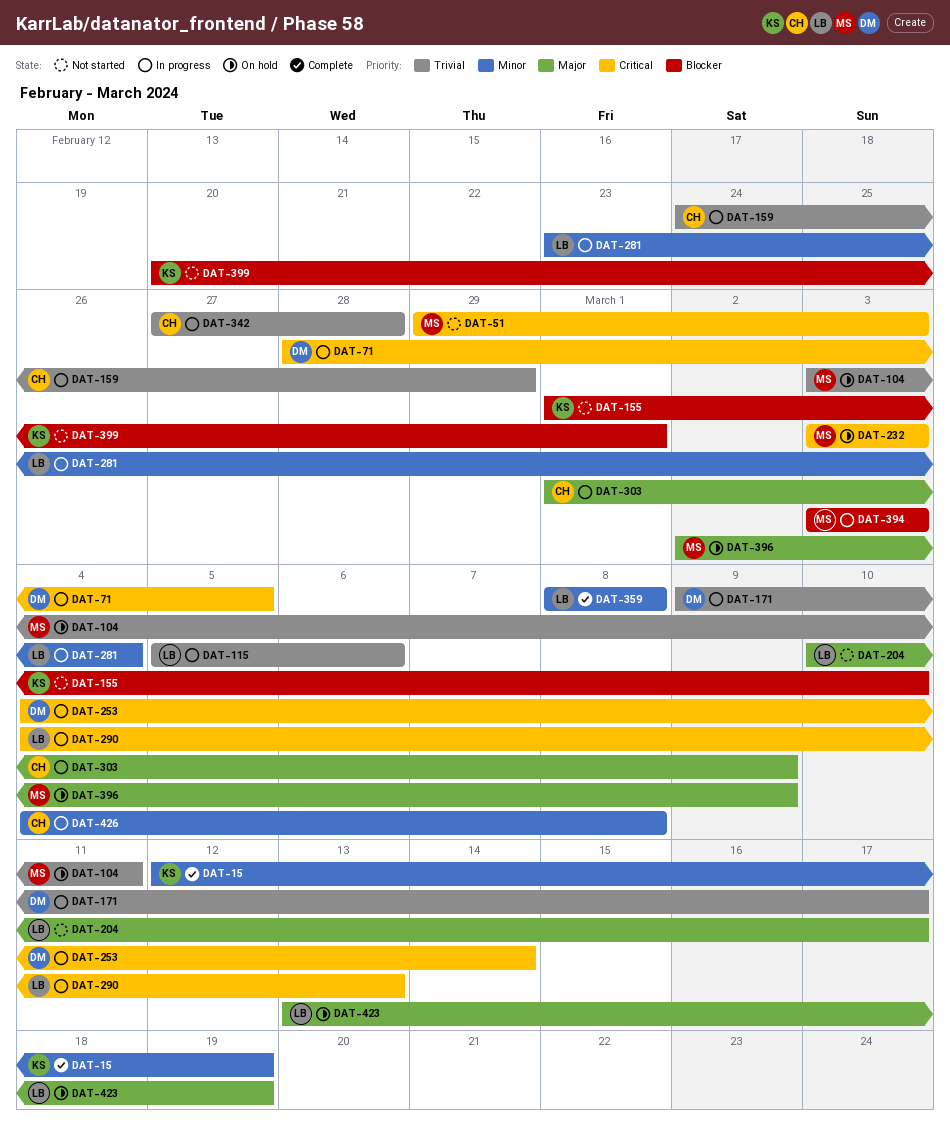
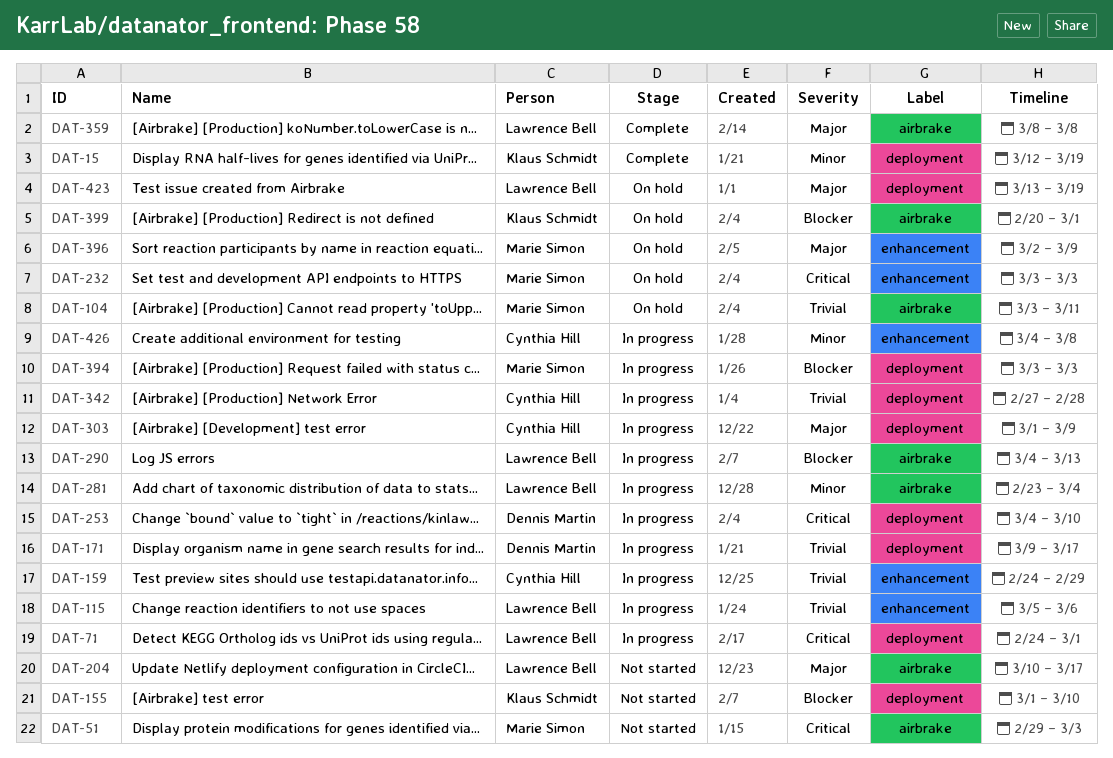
DAT-71, owner: Dennis Martin -> Lawrence Bell
DAT-71, start: Feb 28 -> Feb 24
DAT-71, due: Mar 5 -> Mar 1
DAT-253, due: Mar 14 -> Mar 10
DAT-290, priority: Critical -> Blocker
DAT-359, priority: Minor -> Major
DAT-399, status: Not started -> On hold

